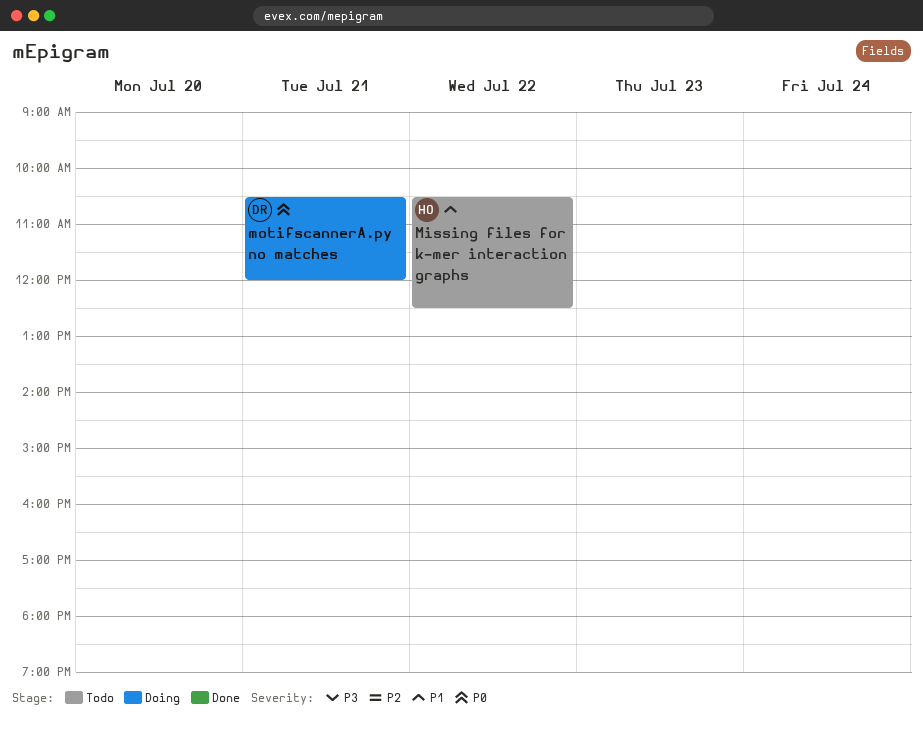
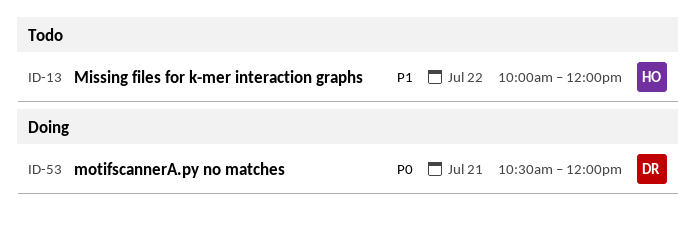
Missing files for k-mer interaction graphs, begins: 10:30 -> 10:00
Missing files for k-mer interaction graphs, ends: 12:30 -> 12:00

